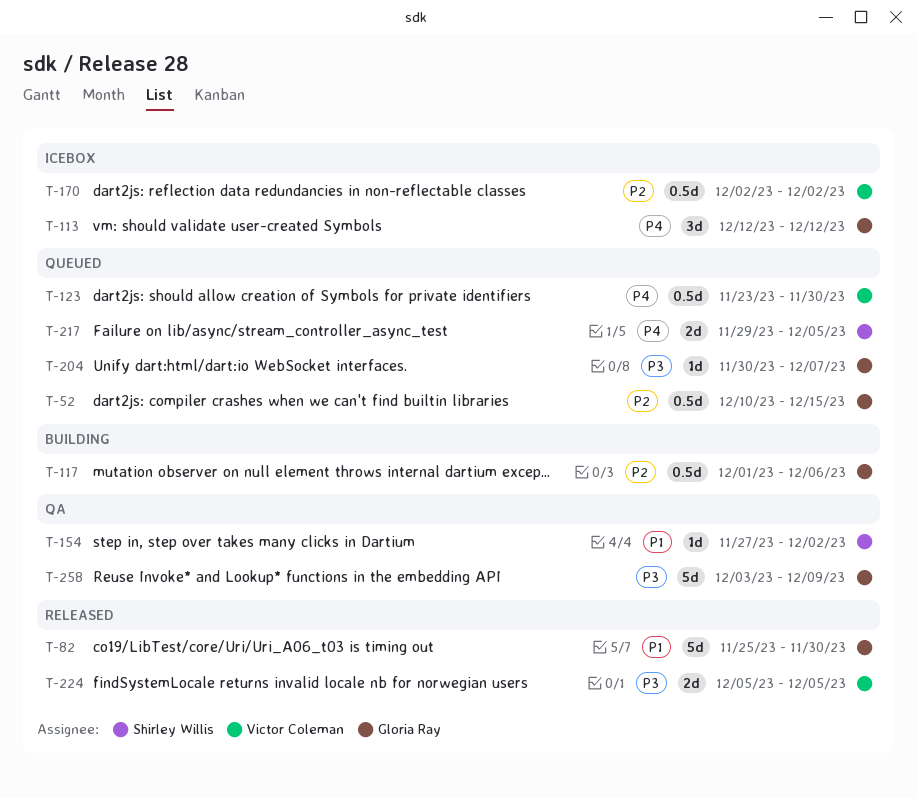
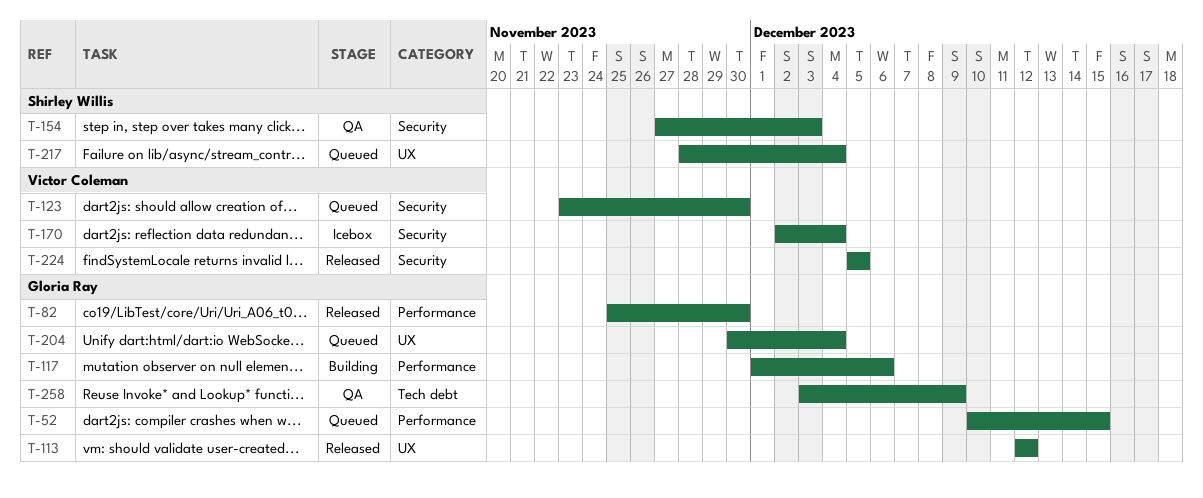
T-113, status: Icebox -> Released
T-154, due: Dec 2 -> Dec 3
T-170, due: Dec 2 -> Dec 4
T-204, due: Dec 7 -> Dec 4
T-217, start: Nov 29 -> Nov 28
T-217, due: Dec 5 -> Dec 4

